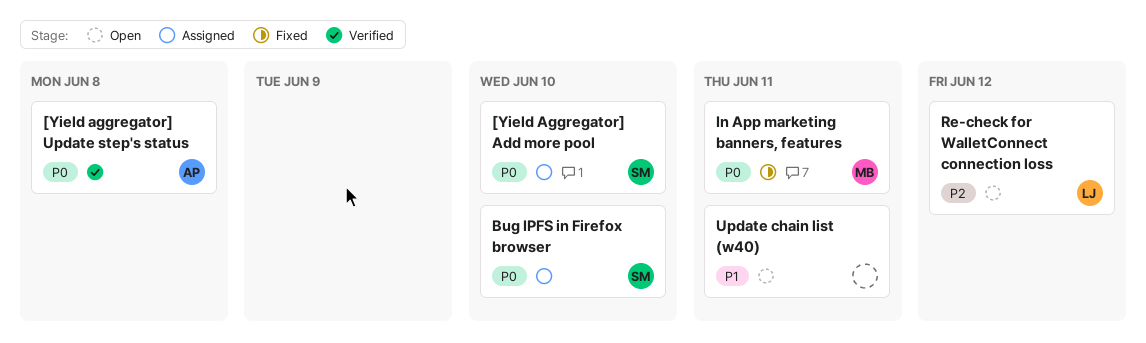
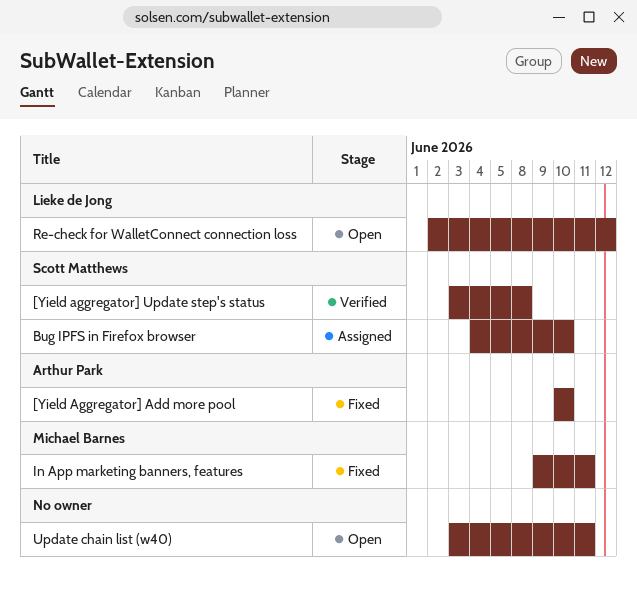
[Yield Aggregator] Add more pool, status: Assigned -> Fixed
[Yield Aggregator] Add more pool, owner: Scott Matthews -> Arthur Park
[Yield aggregator] Update step's status, owner: Arthur Park -> Scott Matthews

